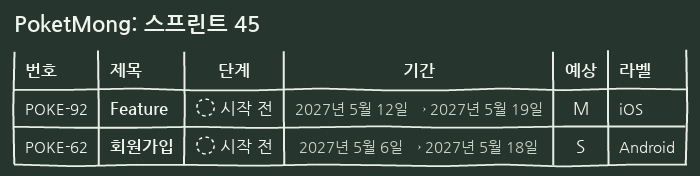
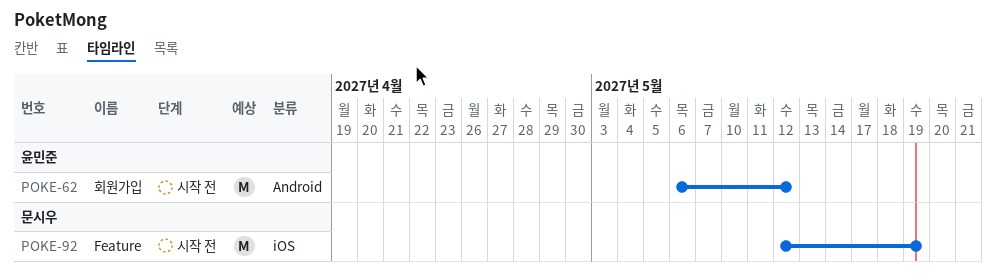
POKE-62, estimate: S -> M
POKE-62, due: May 18 -> May 12

